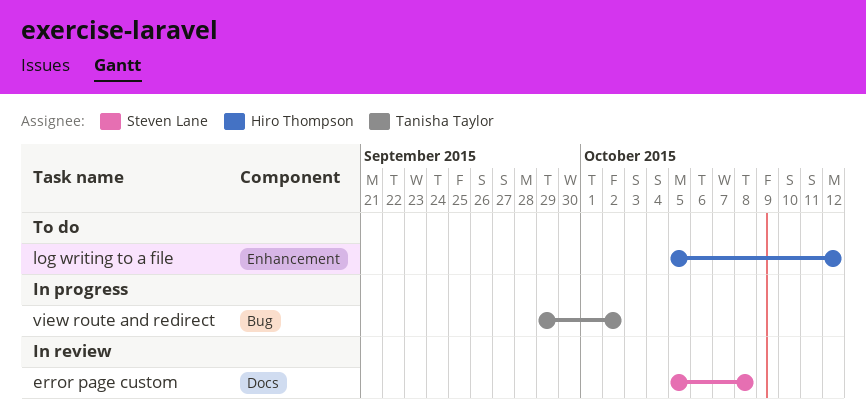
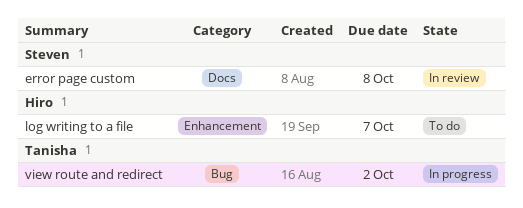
log writing to a file, due: Oct 12 -> Oct 7

